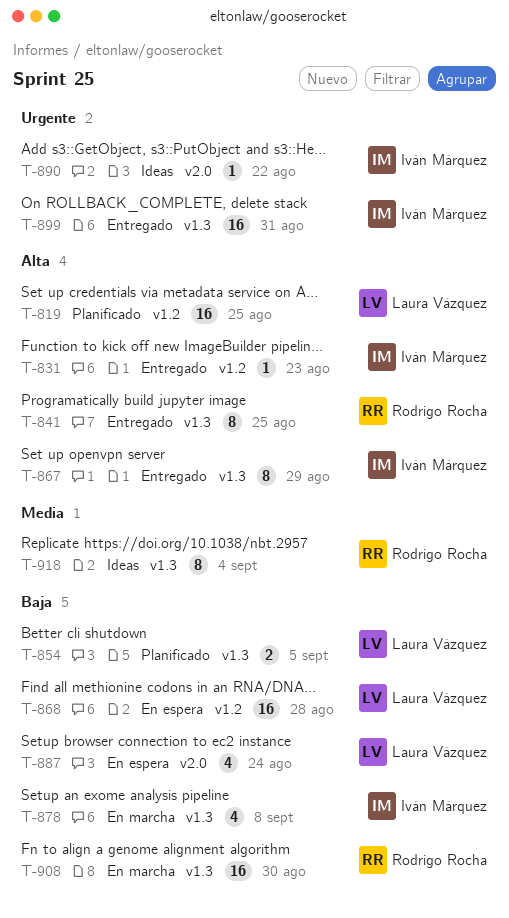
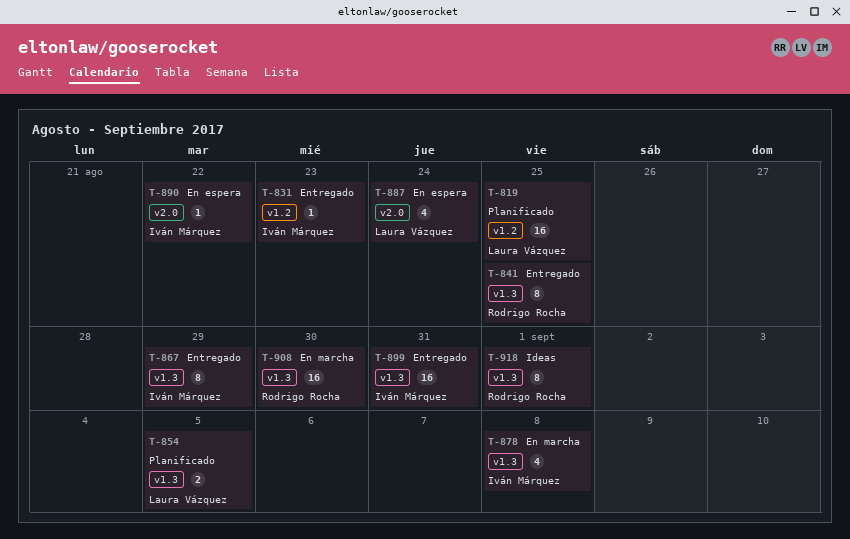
T-868: present -> none
T-890, status: Ideas -> En espera
T-918, due: Sep 4 -> Sep 1

